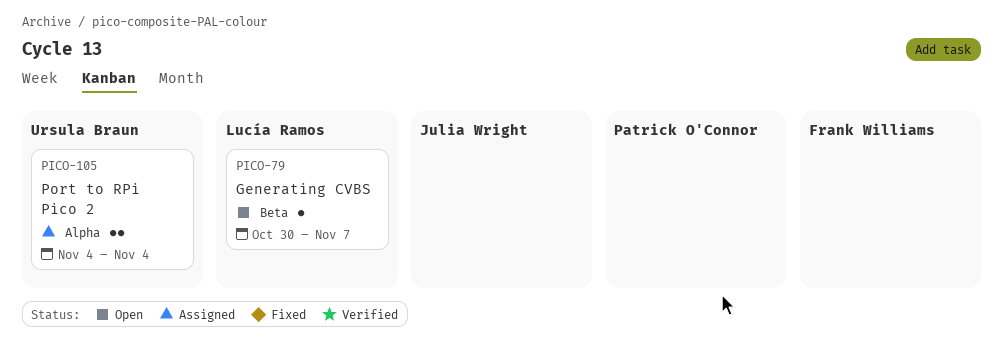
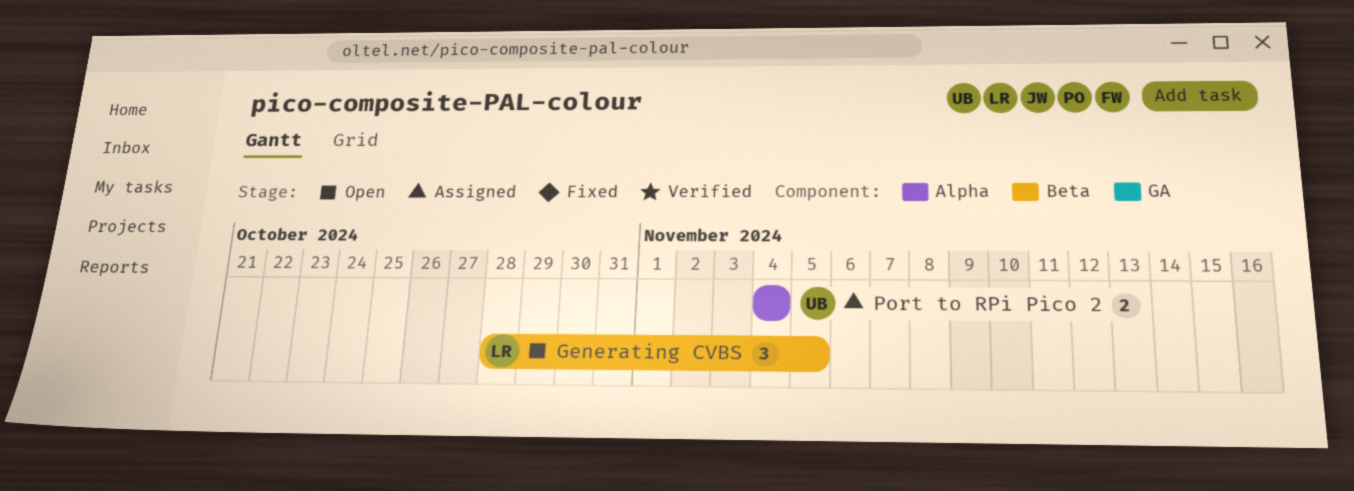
Generating CVBS, estimate: 1 -> 3
Generating CVBS, start: Oct 30 -> Oct 28
Generating CVBS, due: Nov 7 -> Nov 5

